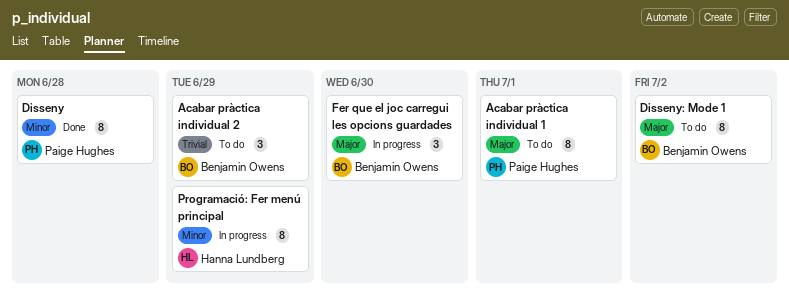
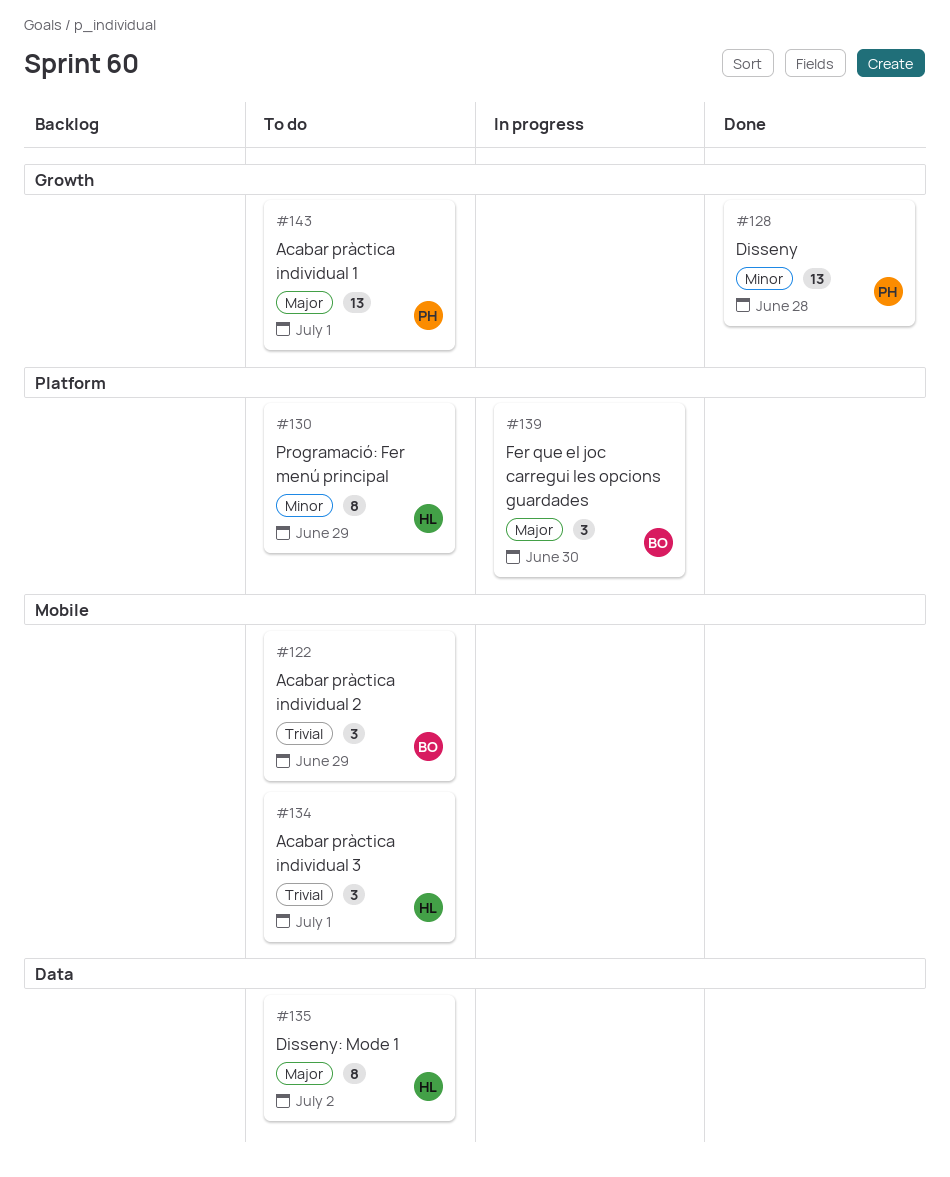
Acabar pràctica individual 1, estimate: 8 -> 13
Acabar pràctica individual 3: none -> present
Disseny, estimate: 8 -> 13
Disseny: Mode 1, owner: Benjamin Owens -> Hanna Lundberg
Programació: Fer menú principal, status: In progress -> To do

